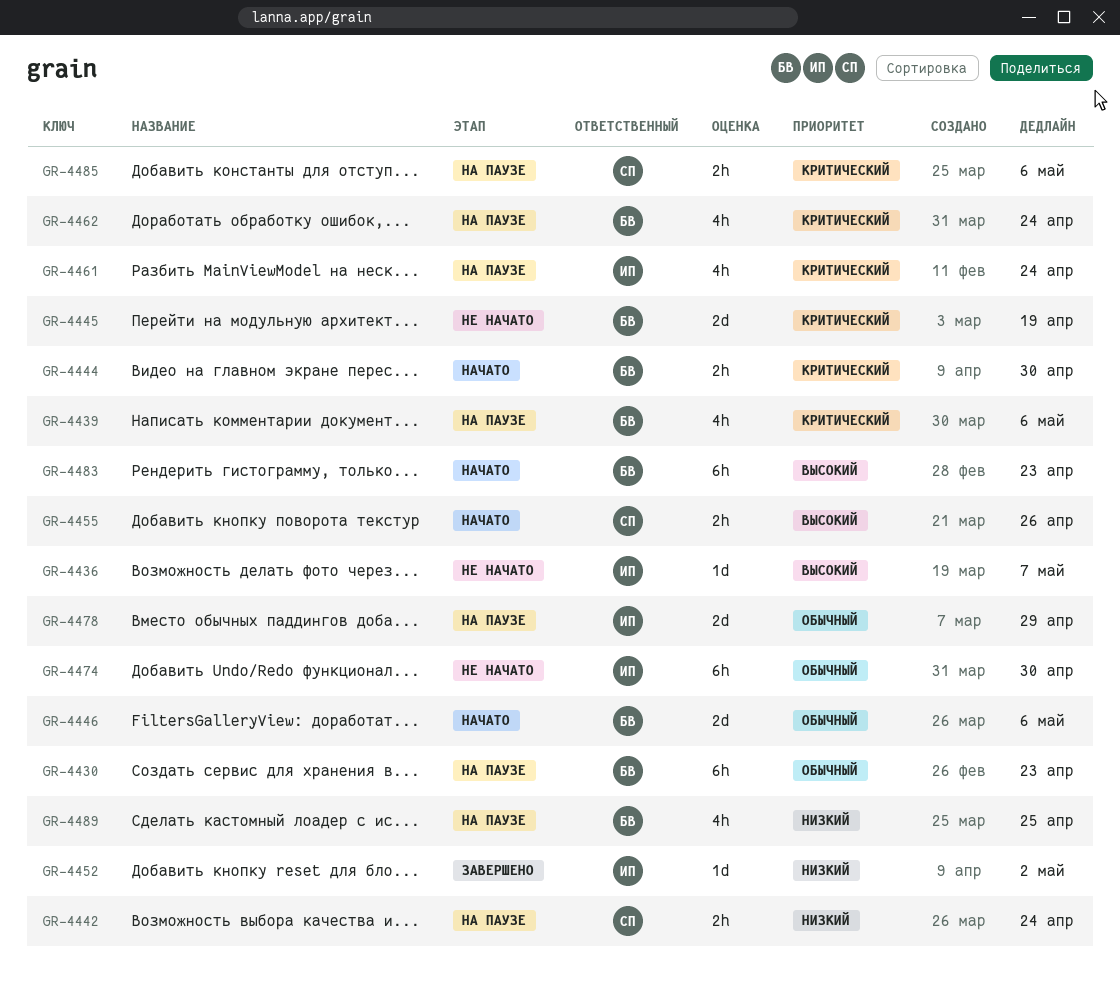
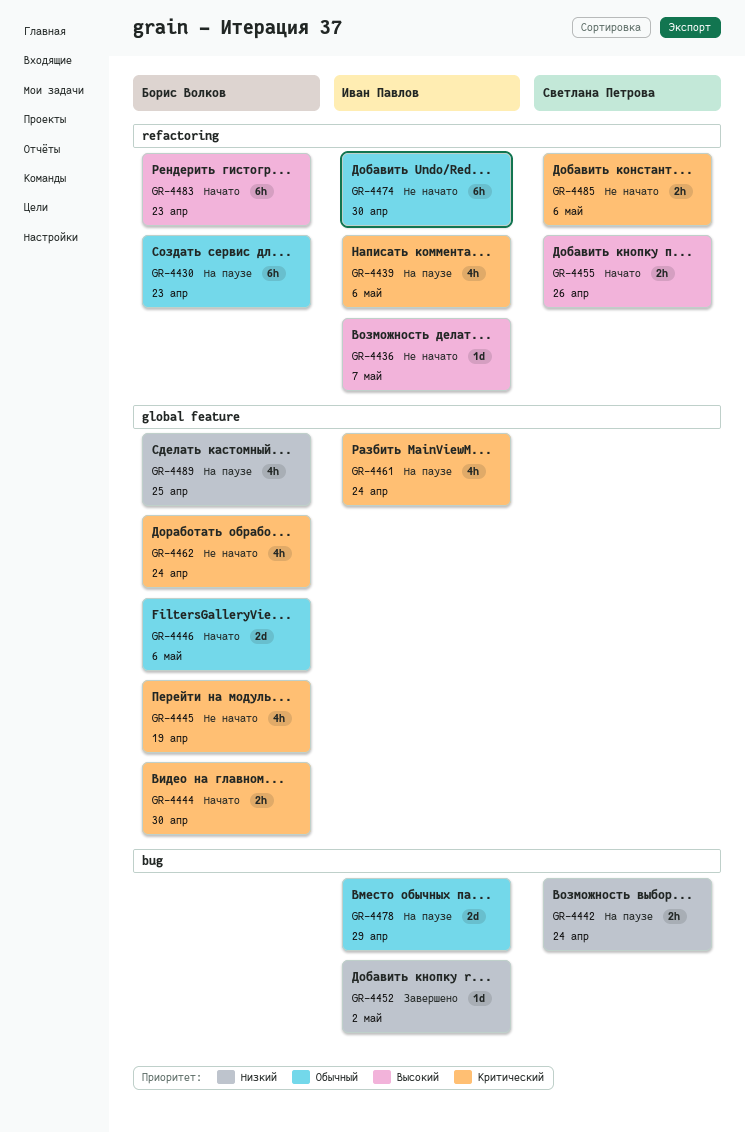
GR-4439, owner: Борис Волков -> Иван Павлов
GR-4445, estimate: 2d -> 4h
GR-4462, status: На паузе -> Не начато
GR-4485, status: На паузе -> Не начато

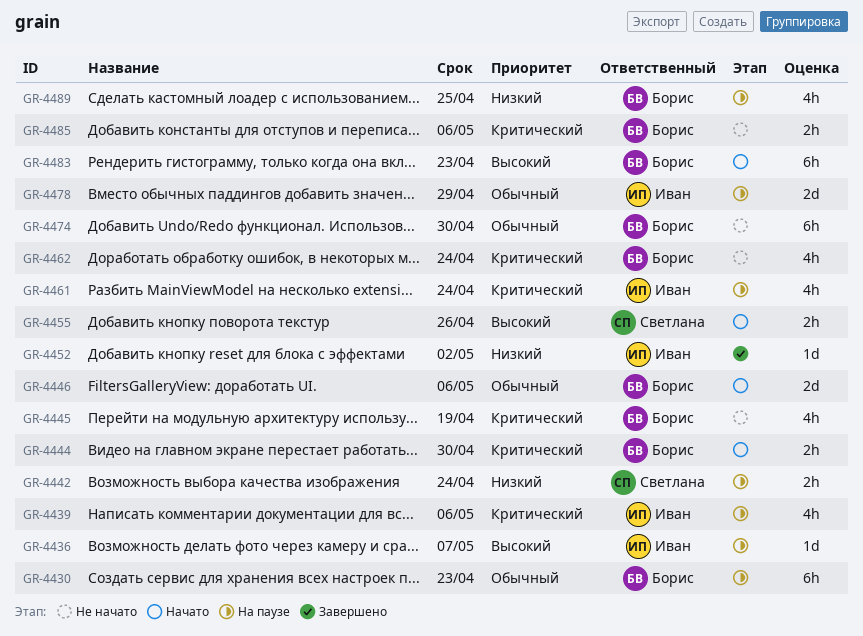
GR-4436, status: Не начато -> На паузе
GR-4474, owner: Иван Павлов -> Борис Волков
GR-4485, owner: Светлана Петрова -> Борис Волков

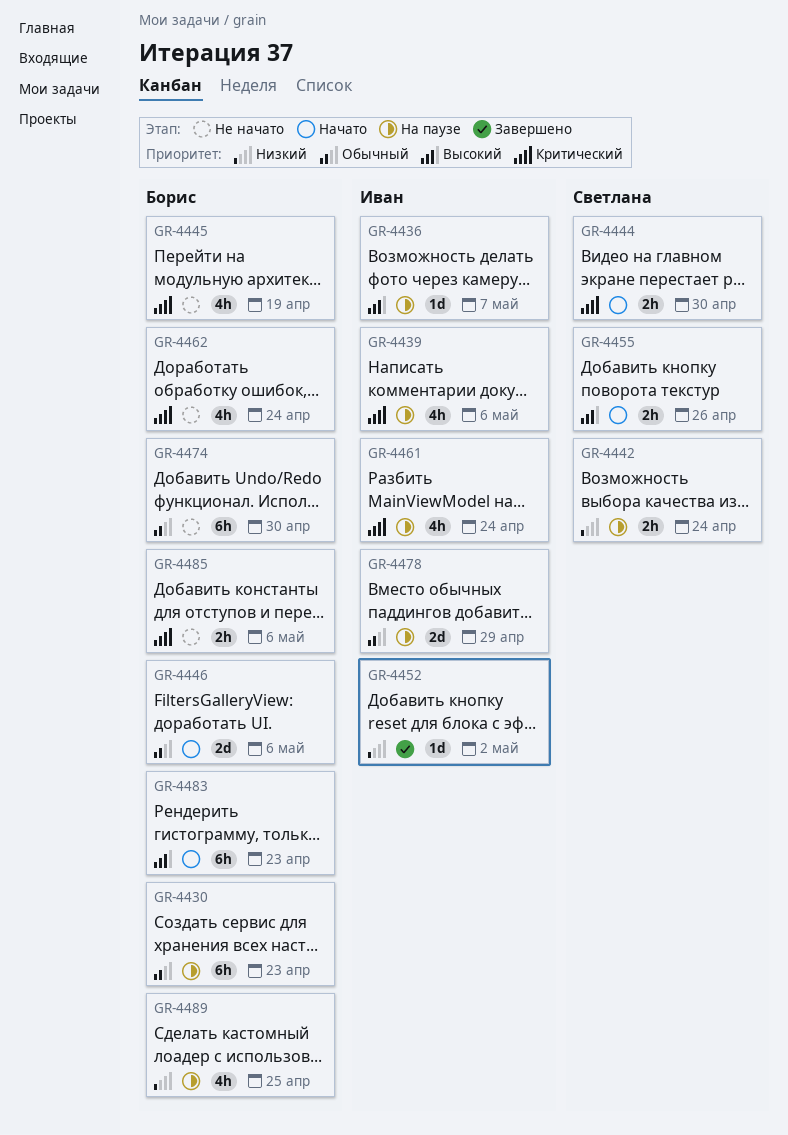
GR-4444, owner: Борис -> Светлана

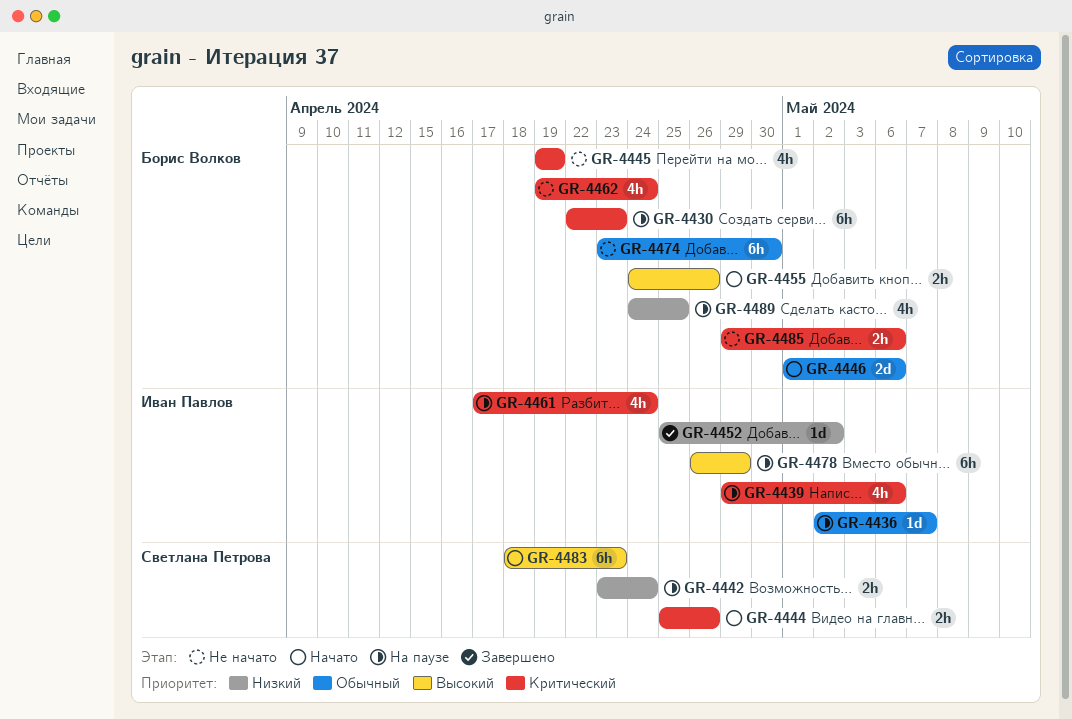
GR-4430, priority: Обычный -> Критический
GR-4436, priority: Высокий -> Обычный
GR-4444, due: Apr 30 -> Apr 26
GR-4455, owner: Светлана Петрова -> Борис Волков
GR-4478, priority: Обычный -> Высокий
GR-4478, estimate: 2d -> 6h
GR-4483, owner: Борис Волков -> Светлана Петрова

